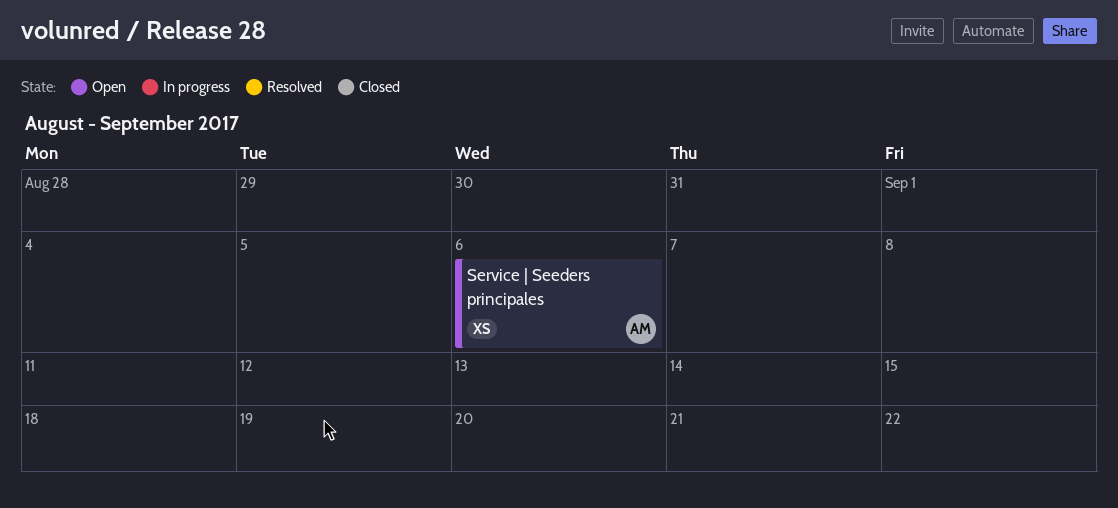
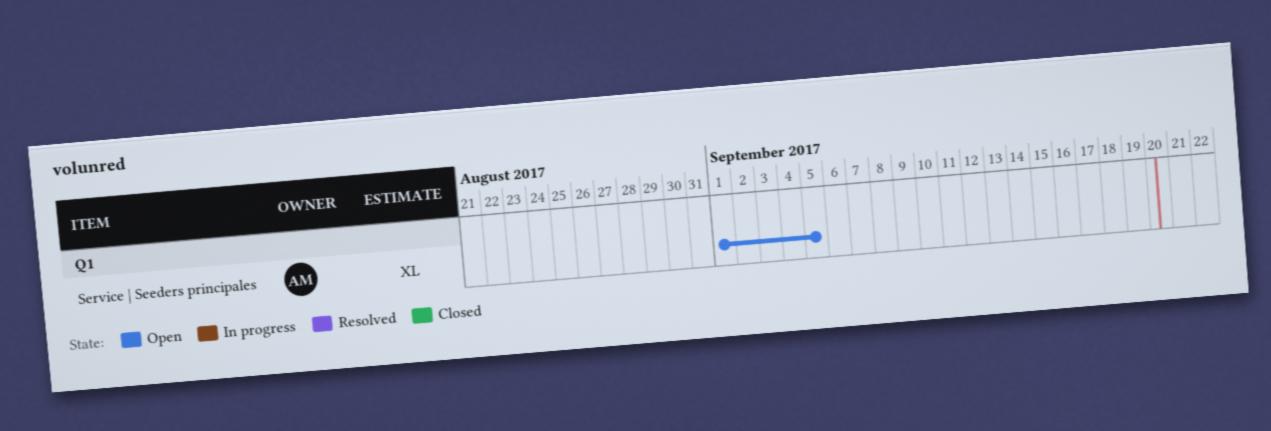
Service | Seeders principales, estimate: XS -> XL
Service | Seeders principales, due: Sep 6 -> Sep 5

